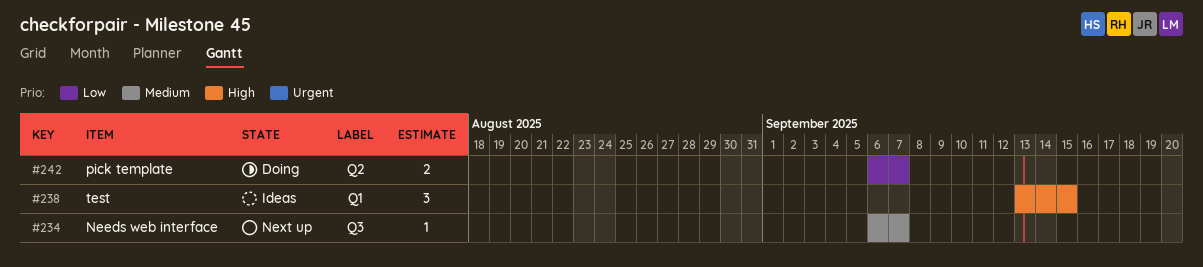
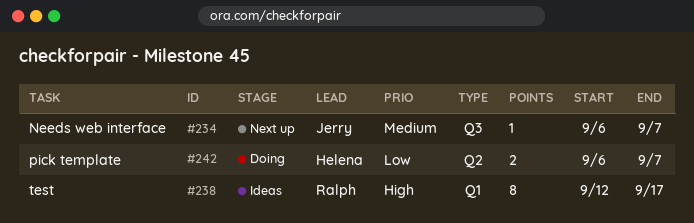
#238, estimate: 3 -> 8
#238, start: Sep 13 -> Sep 12
#238, due: Sep 15 -> Sep 17

